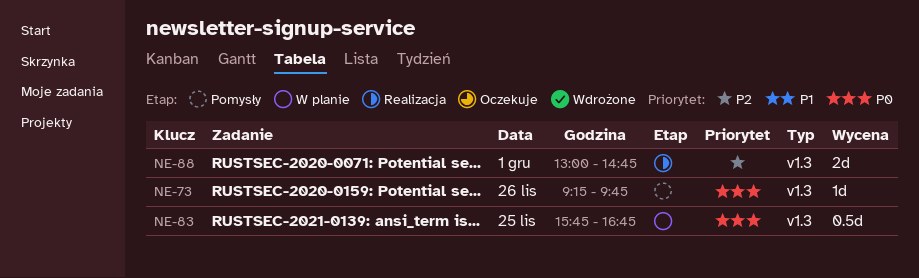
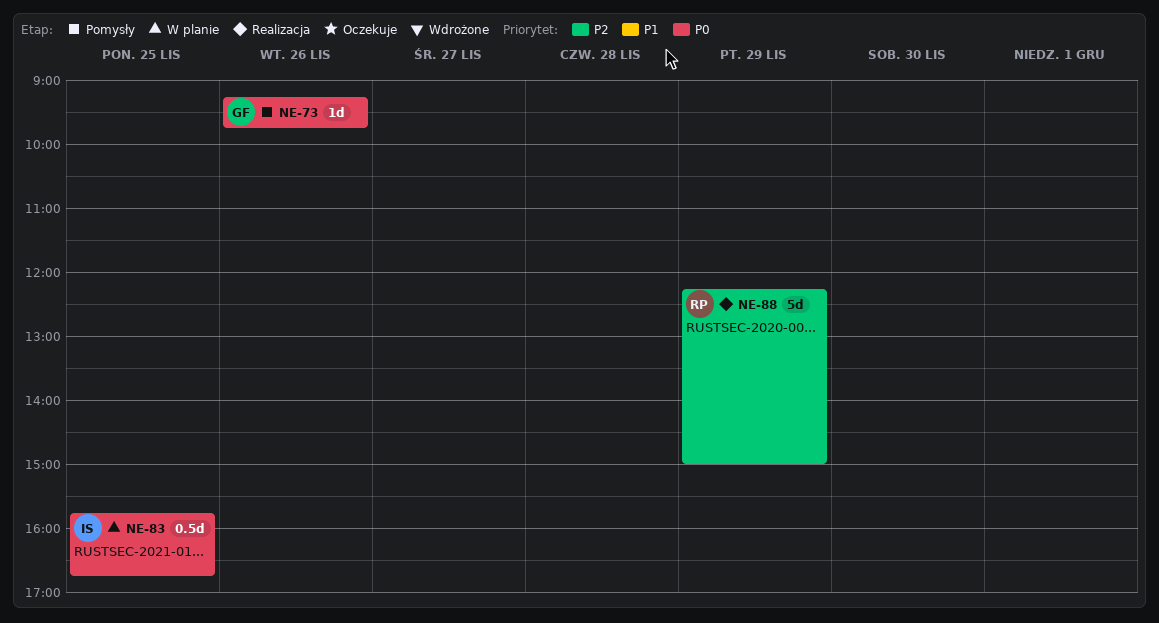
NE-88, estimate: 2d -> 5d
NE-88, day: Dec 1 -> Nov 29
NE-88, begins: 13:00 -> 12:15
NE-88, ends: 14:45 -> 15:00

